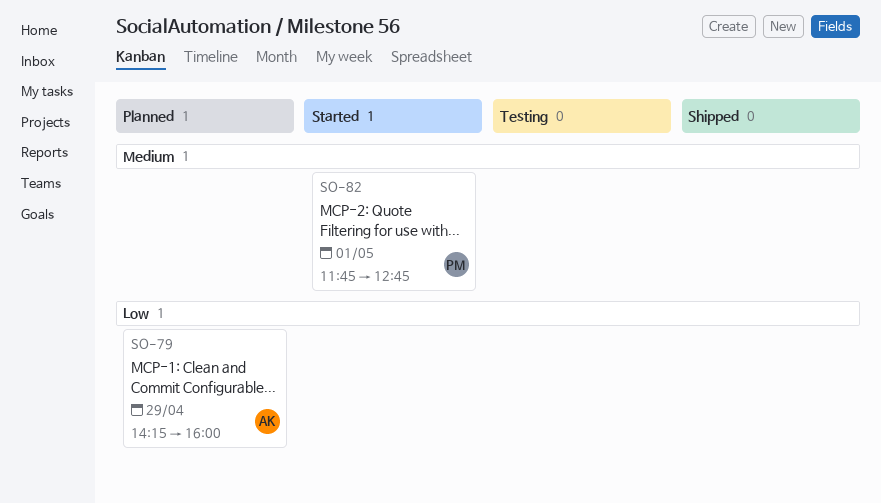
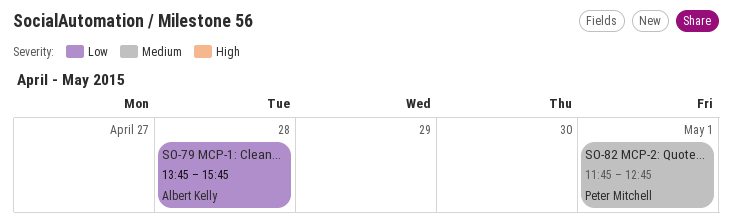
SO-79, day: Apr 29 -> Apr 28
SO-79, begins: 14:15 -> 13:45
SO-79, ends: 16:00 -> 15:45

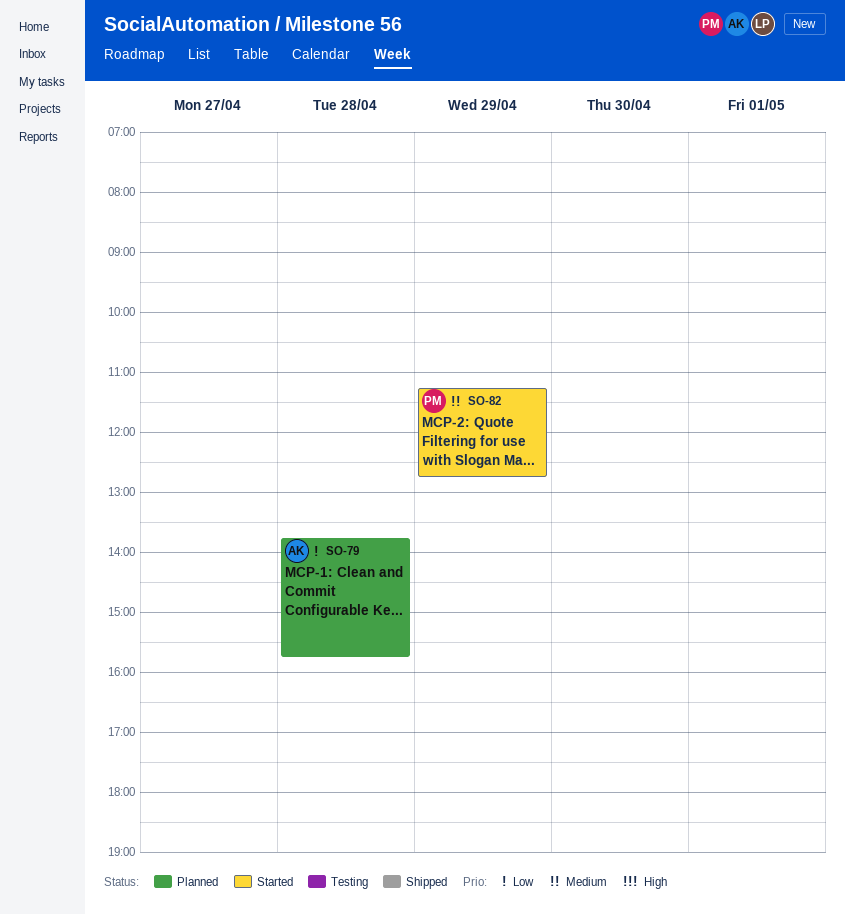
SO-82, day: May 1 -> Apr 29
SO-82, begins: 11:45 -> 11:15

